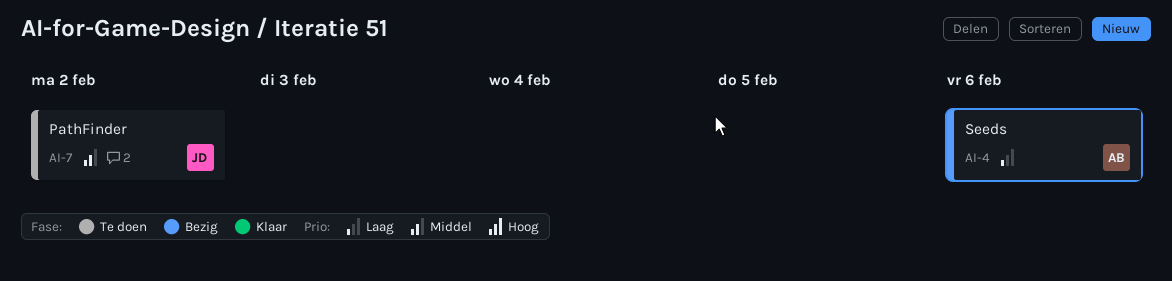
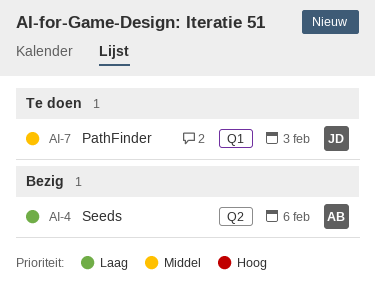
AI-7, due: Feb 2 -> Feb 3

